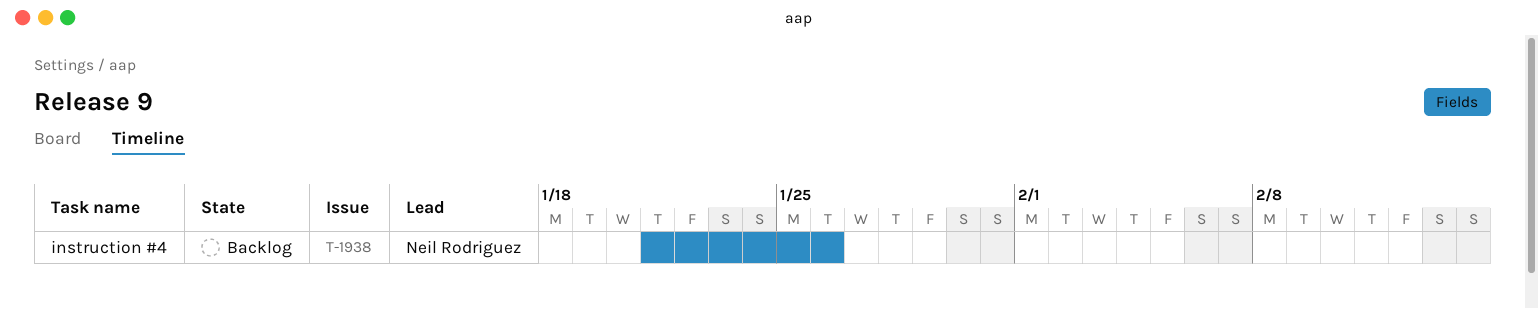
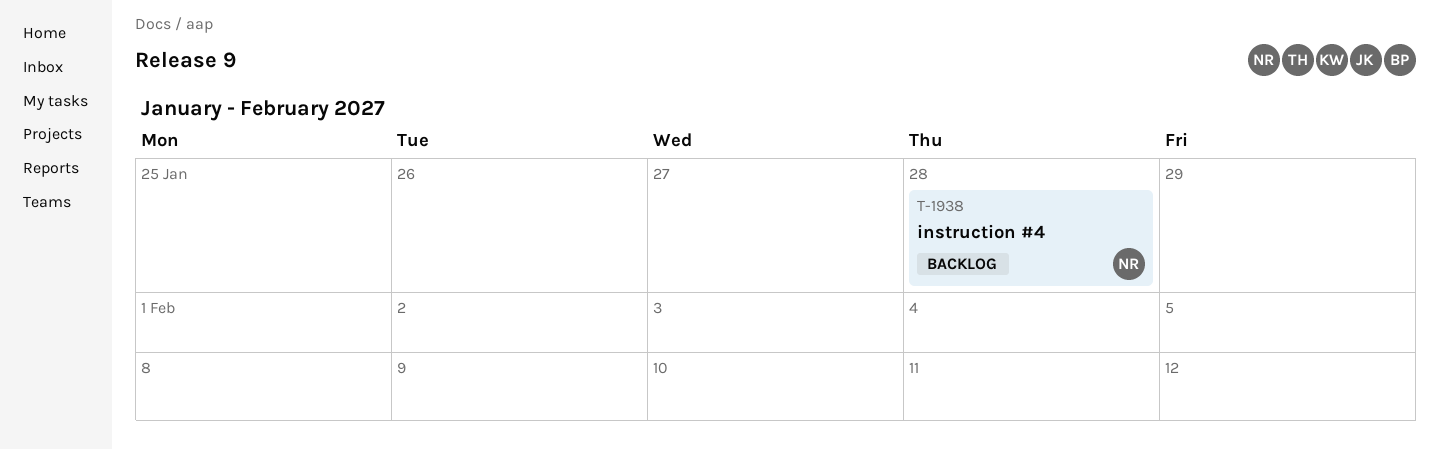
T-1938, due: Jan 26 -> Jan 28

